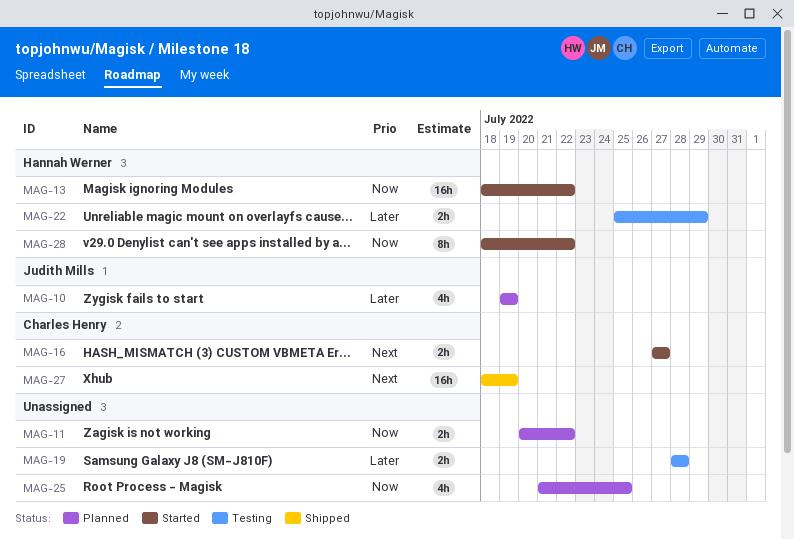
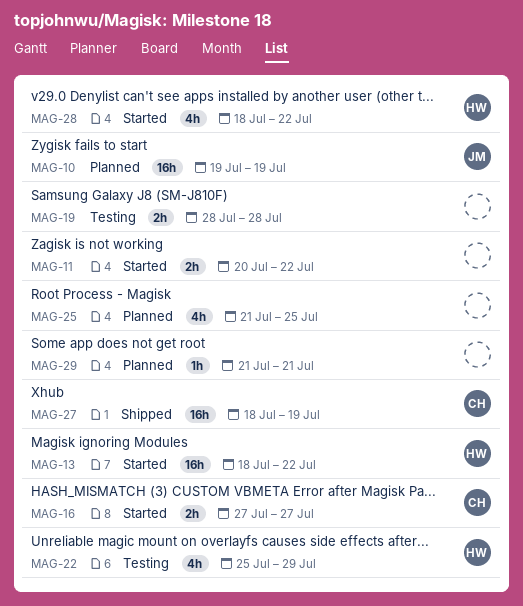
MAG-10, estimate: 4h -> 16h
MAG-11, status: Planned -> Started
MAG-22, estimate: 2h -> 4h
MAG-28, estimate: 8h -> 4h
MAG-29: none -> present

